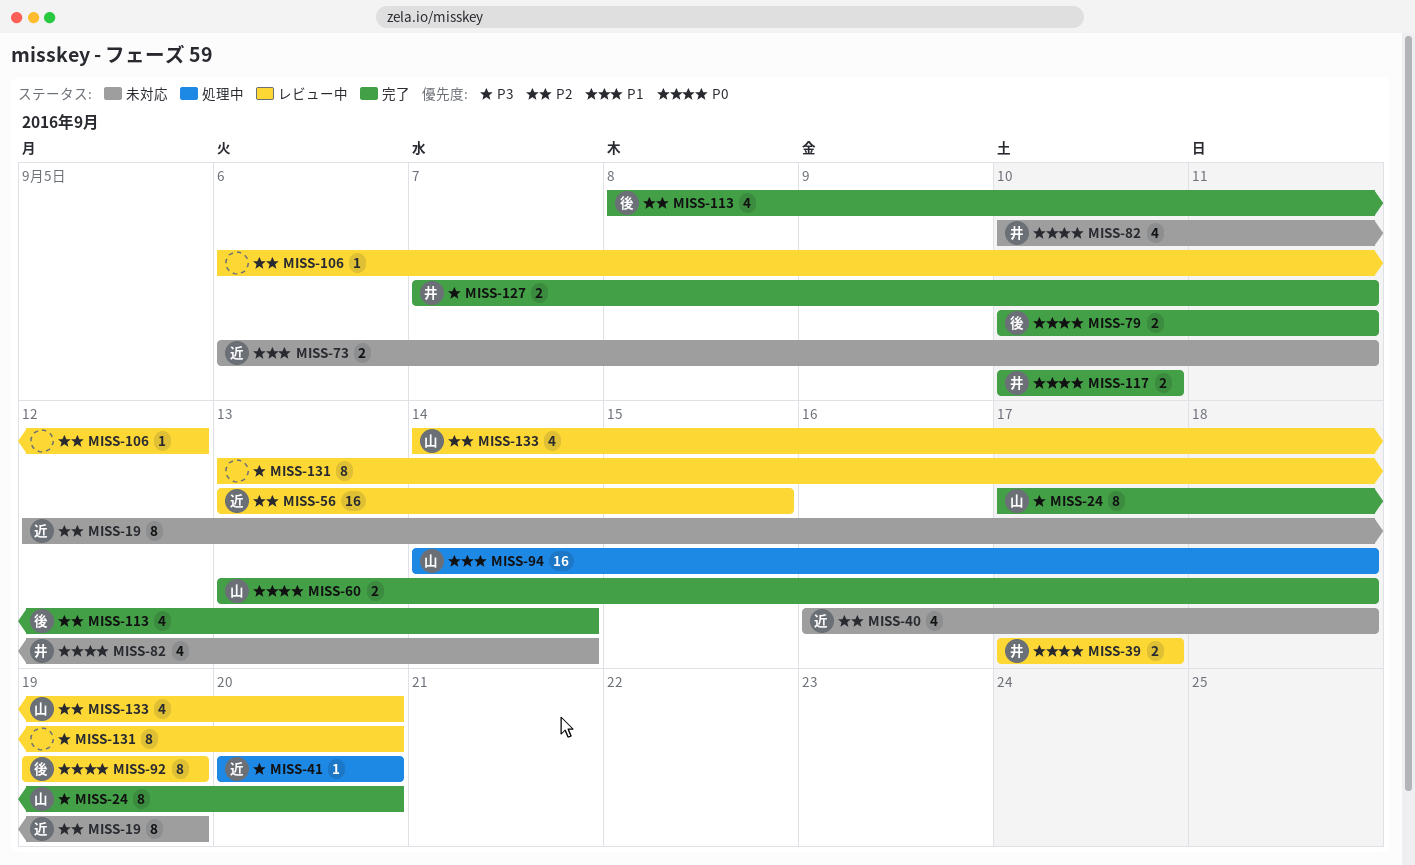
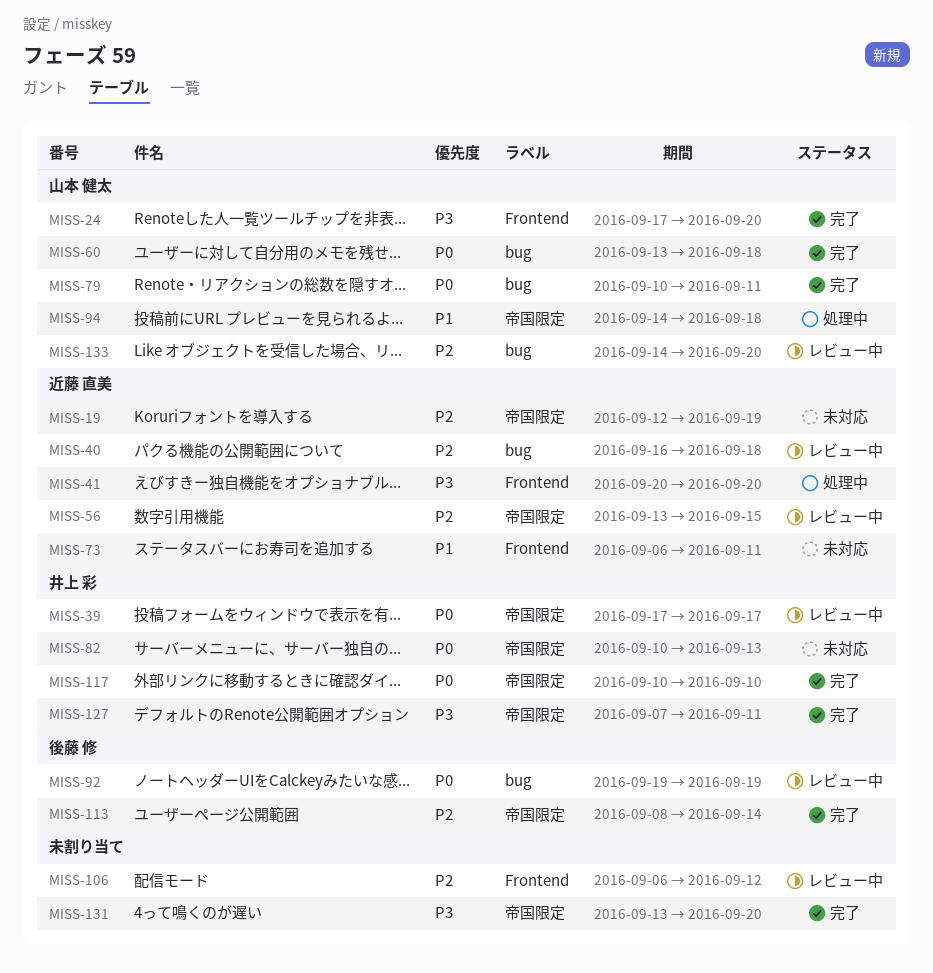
MISS-40, status: 未対応 -> レビュー中
MISS-79, owner: 後藤 修 -> 山本 健太
MISS-82, due: Sep 14 -> Sep 13
MISS-131, status: レビュー中 -> 完了

